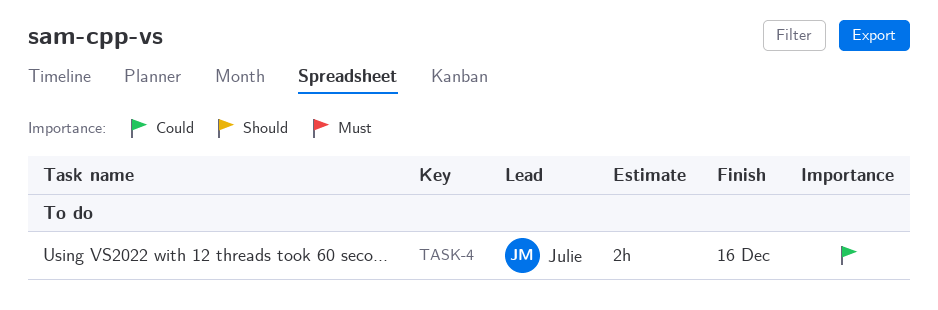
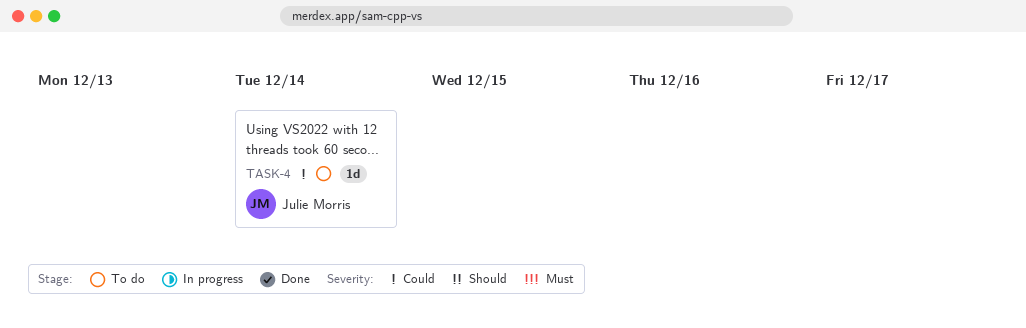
TASK-4, estimate: 2h -> 1d
TASK-4, due: Dec 16 -> Dec 14

